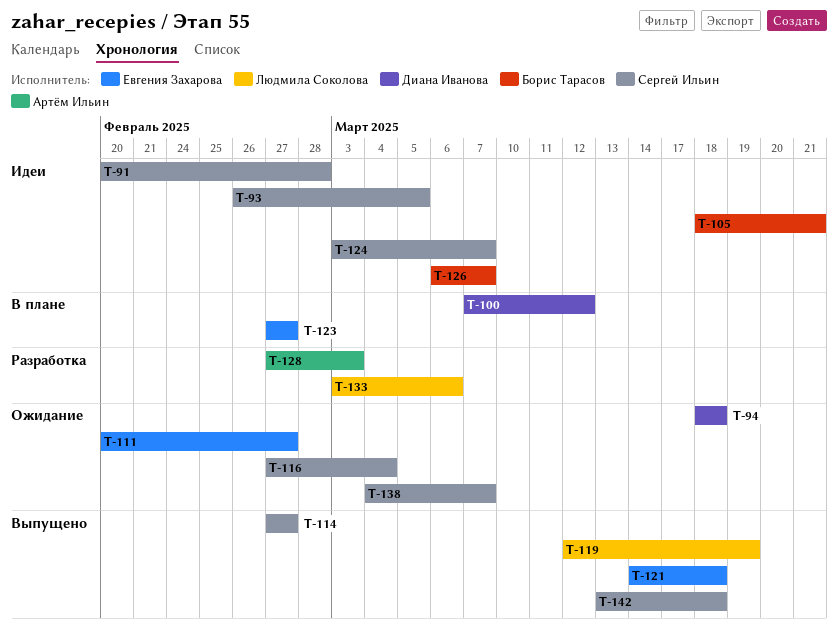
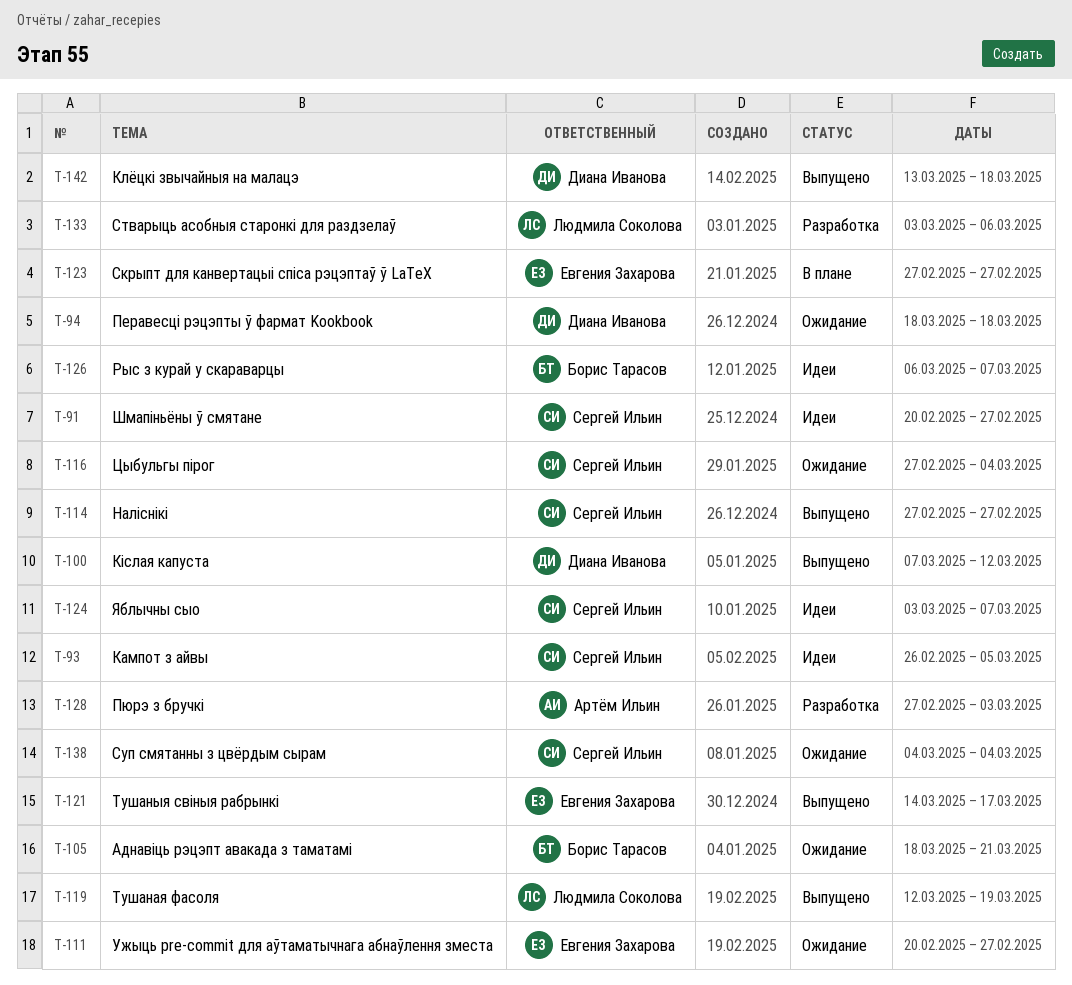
T-91, due: Feb 28 -> Feb 27
T-100, status: В плане -> Выпущено
T-105, status: Идеи -> Ожидание
T-121, due: Mar 18 -> Mar 17
T-138, due: Mar 7 -> Mar 4
T-142, owner: Сергей Ильин -> Диана Иванова

